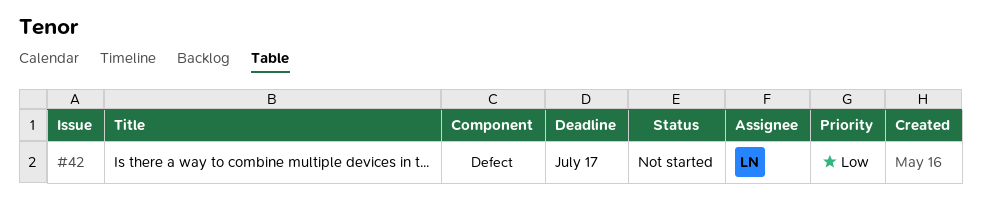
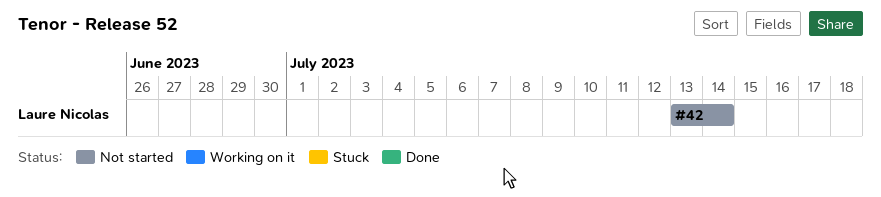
#42, due: Jul 17 -> Jul 14

